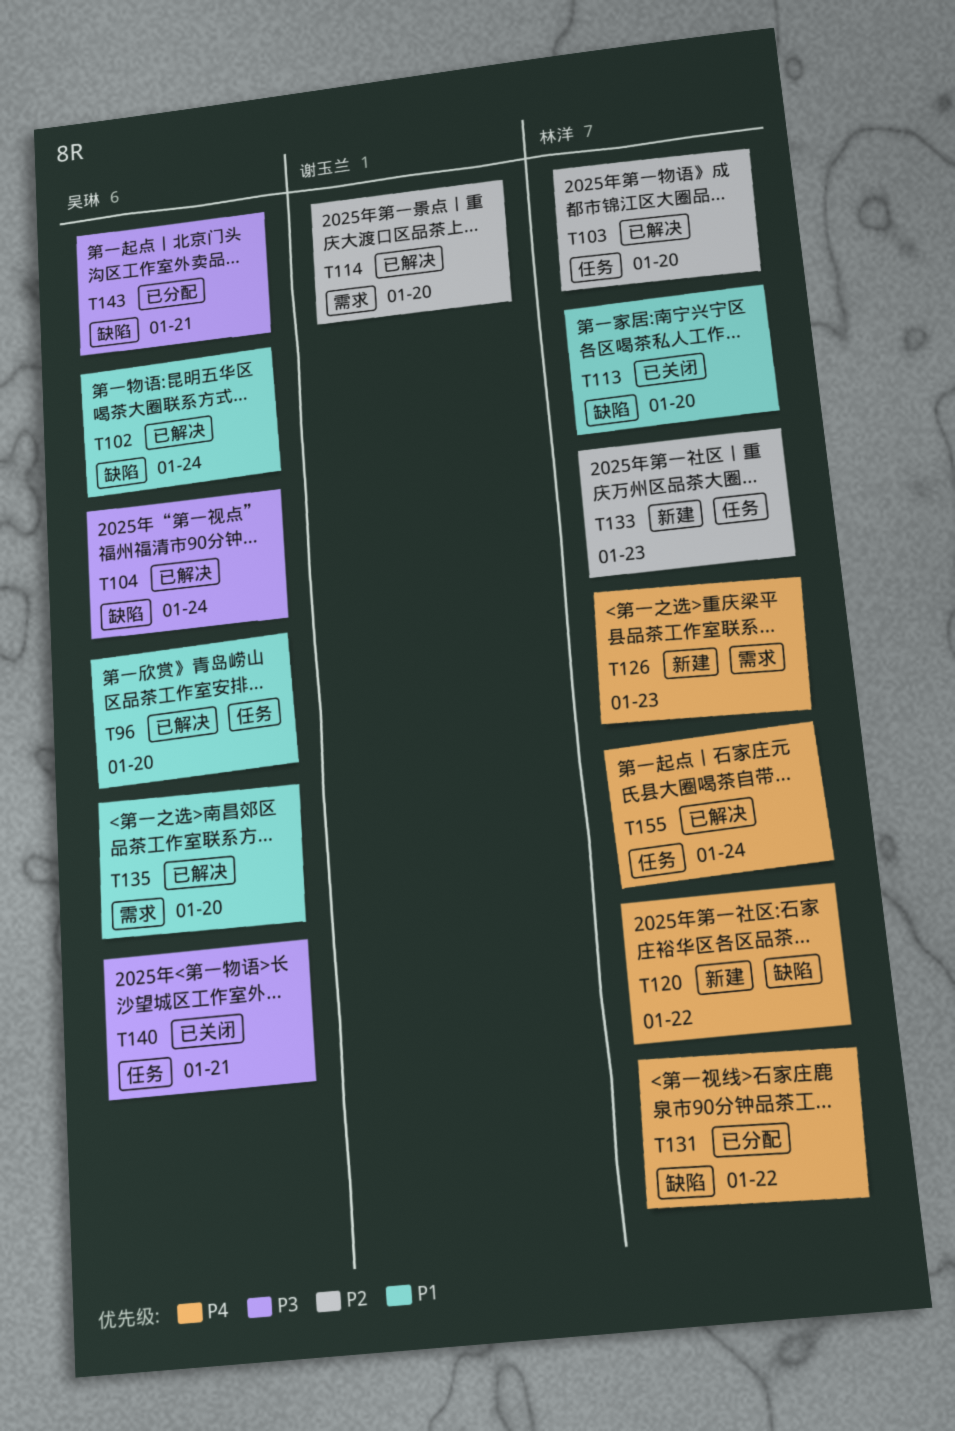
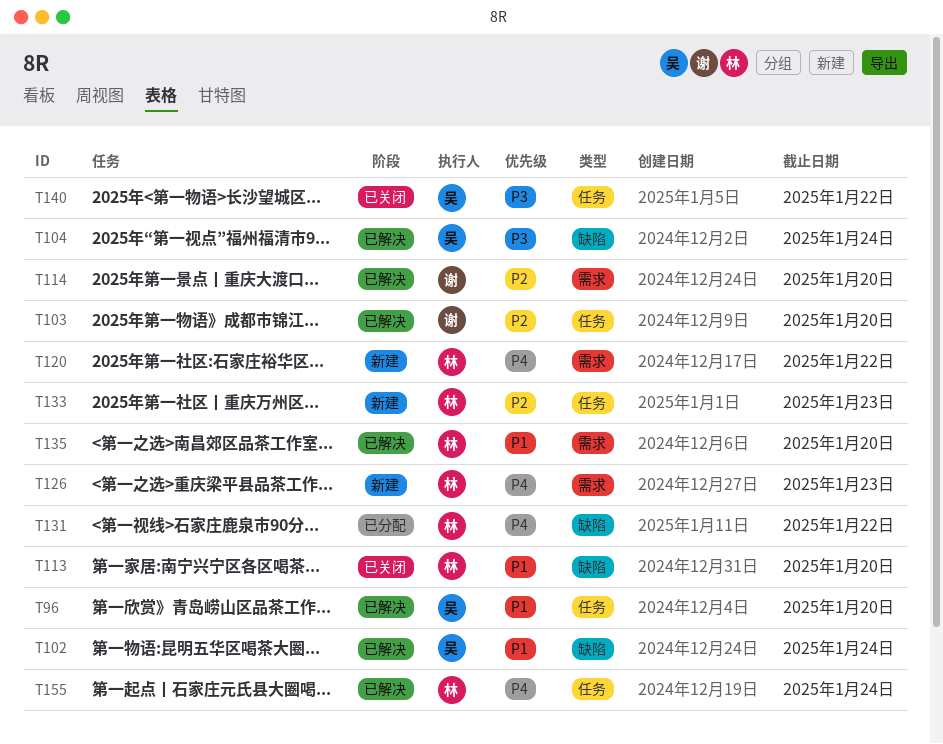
T103, owner: 林洋 -> 谢玉兰
T120, label: 缺陷 -> 需求
T135, owner: 吴琳 -> 林洋
T140, due: Jan 21 -> Jan 22
T143: present -> none

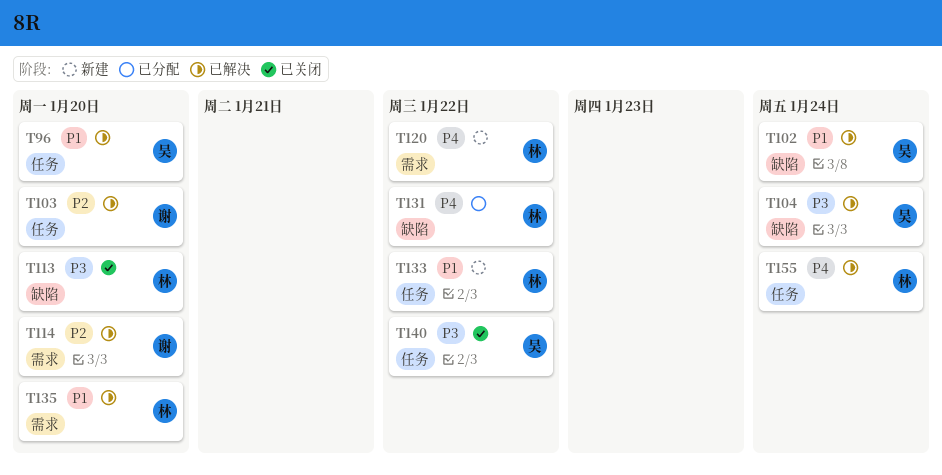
T113, priority: P1 -> P3
T126: present -> none
T133, priority: P2 -> P1
T133, due: Jan 23 -> Jan 22

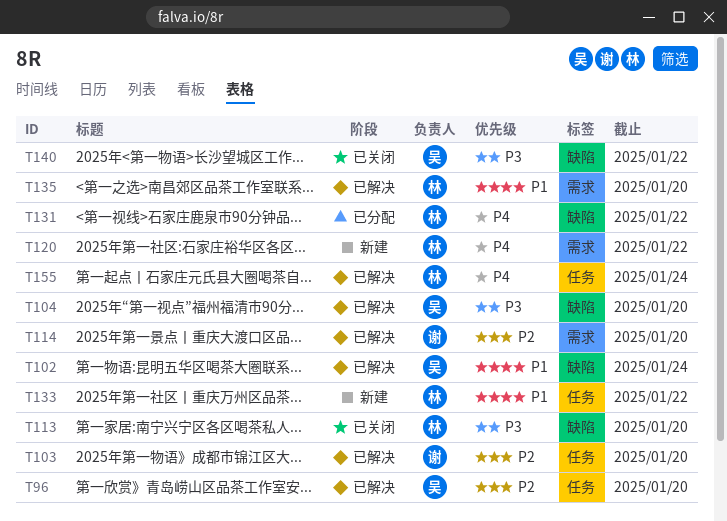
T96, priority: P1 -> P2
T104, due: Jan 24 -> Jan 20
T140, label: 任务 -> 缺陷

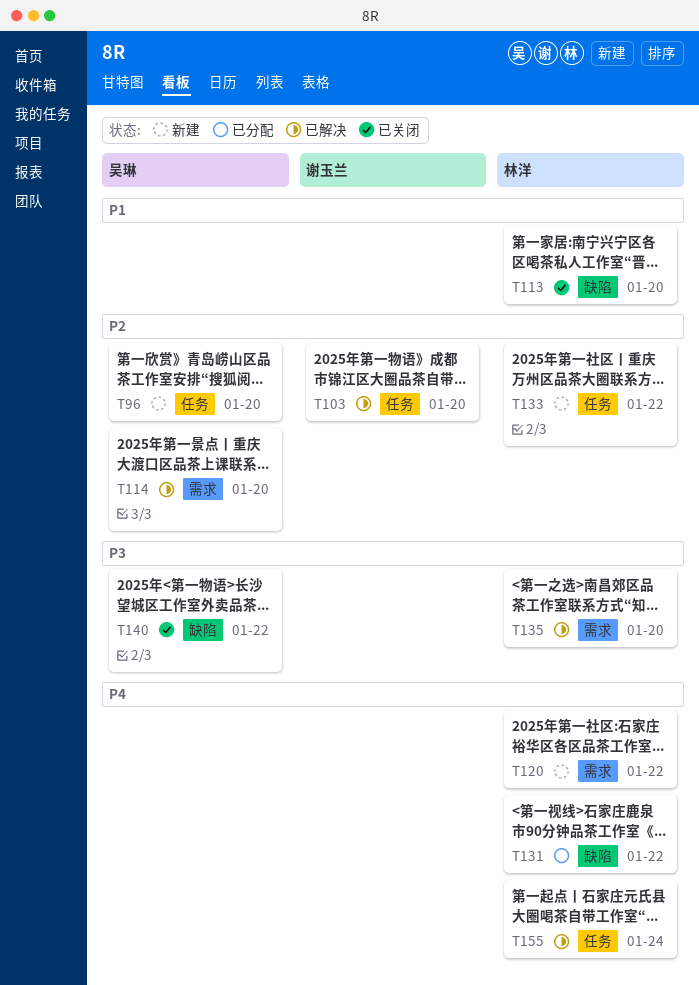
T96, status: 已解决 -> 新建
T102: present -> none
T104: present -> none
T113, priority: P3 -> P1
T114, owner: 谢玉兰 -> 吴琳
T133, priority: P1 -> P2
T135, priority: P1 -> P3

